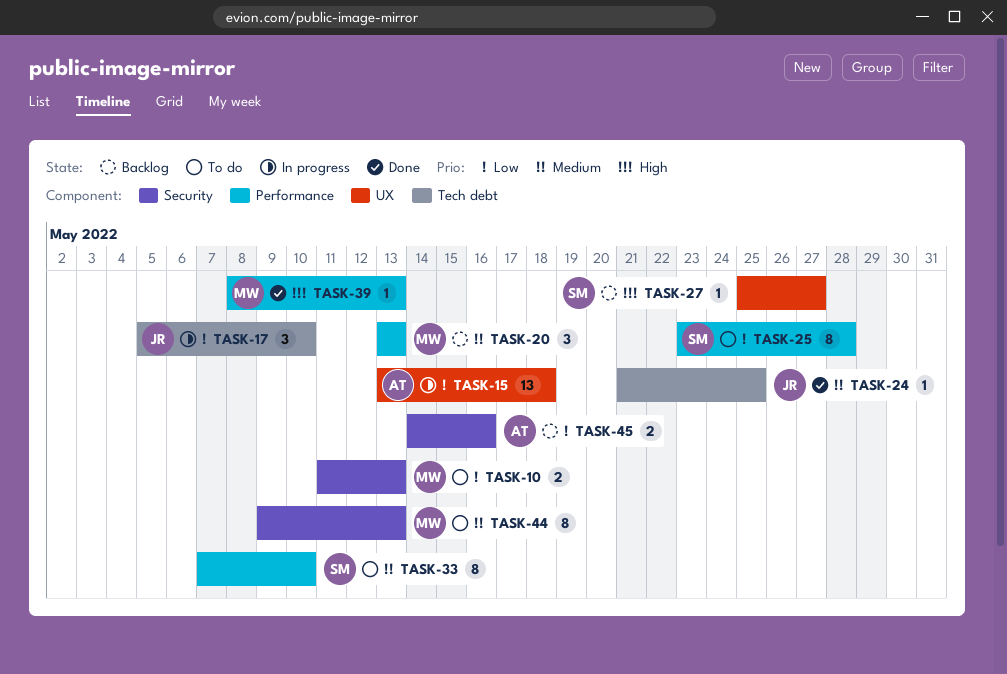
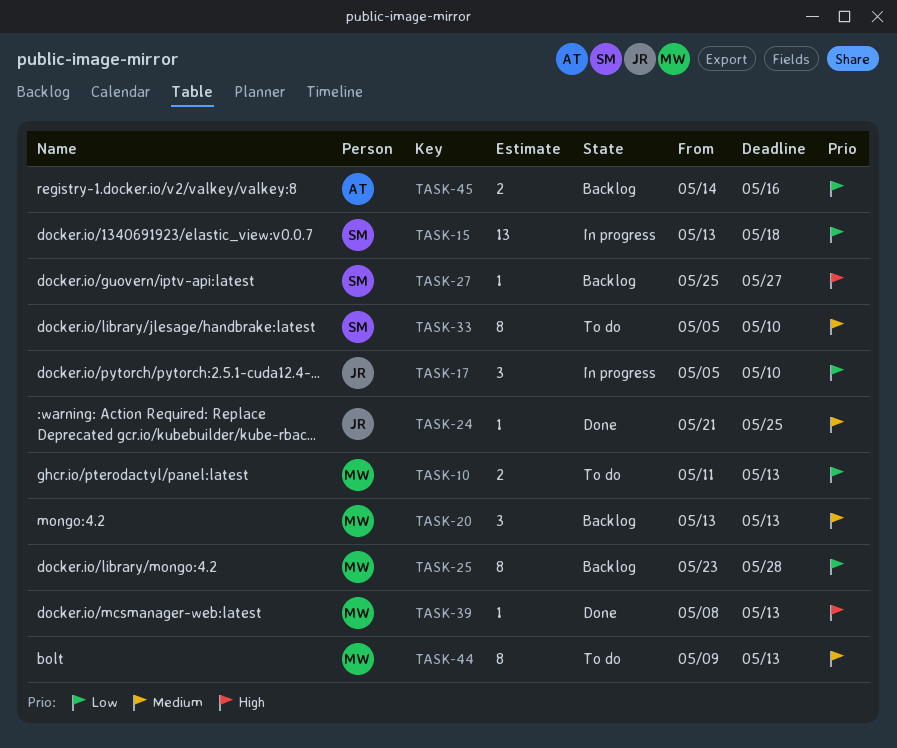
TASK-15, owner: AT -> SM
TASK-25, status: To do -> Backlog
TASK-25, owner: SM -> MW
TASK-33, start: May 7 -> May 5

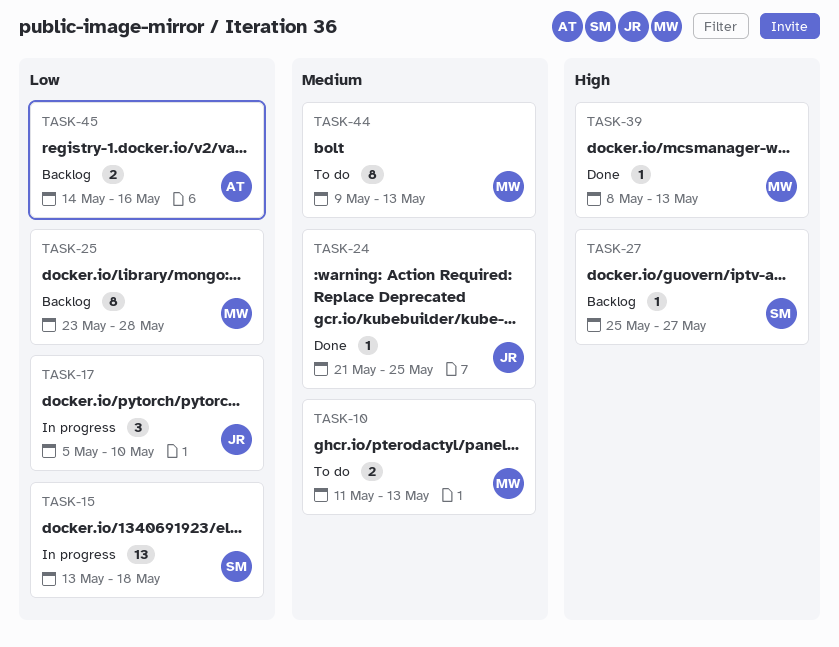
TASK-10, priority: Low -> Medium
TASK-20: present -> none
TASK-33: present -> none

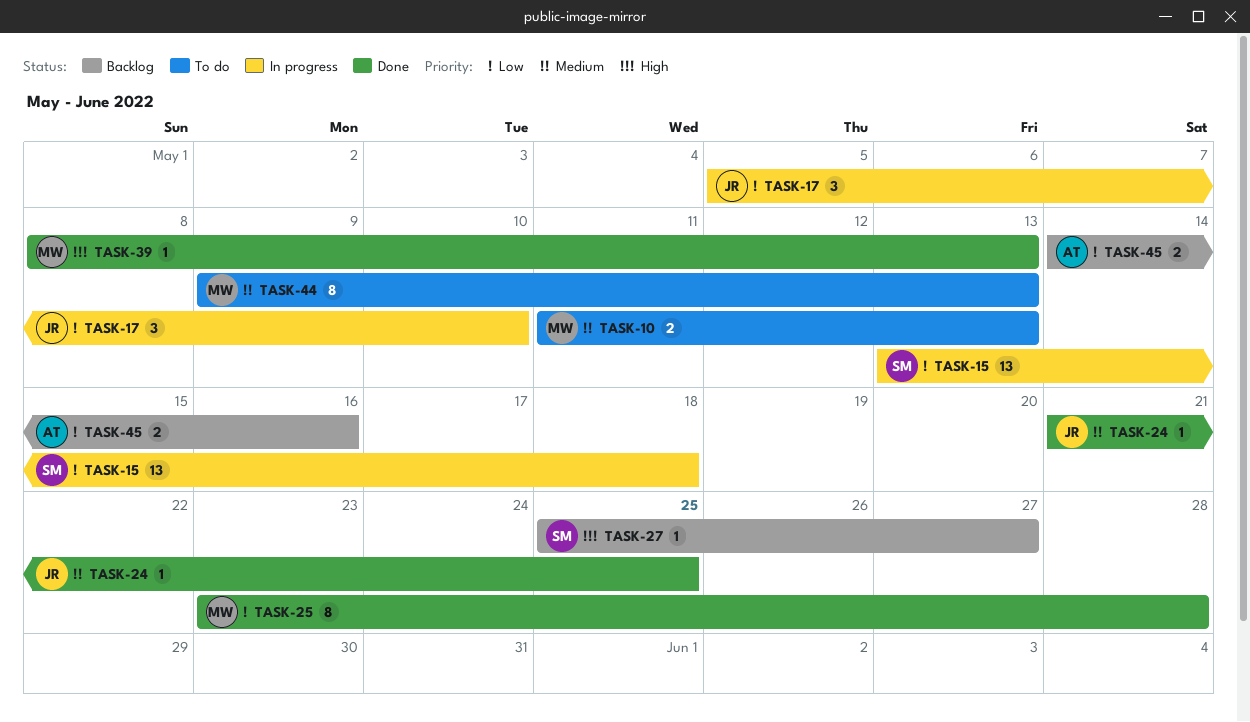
TASK-25, status: Backlog -> Done

